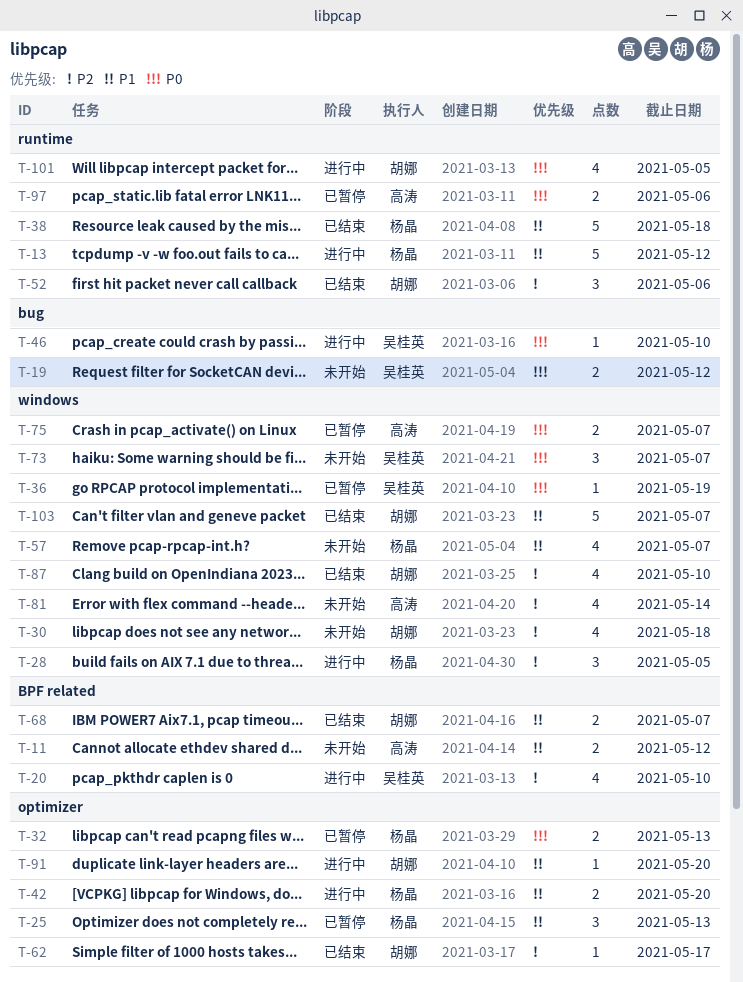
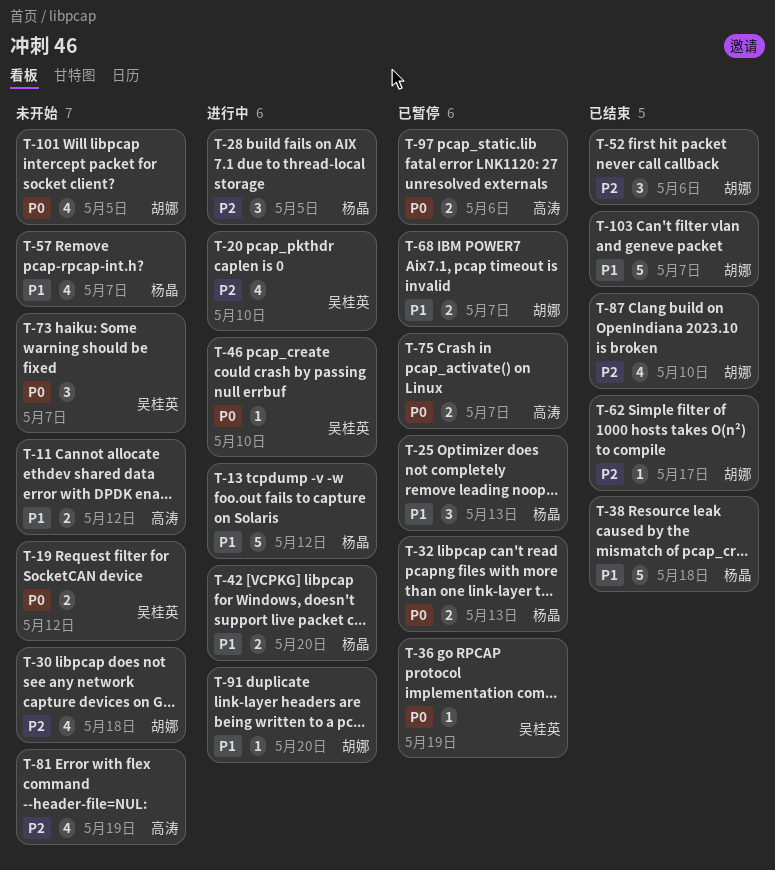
T-68, status: 已结束 -> 已暂停
T-81, due: May 14 -> May 19
T-101, status: 进行中 -> 未开始

